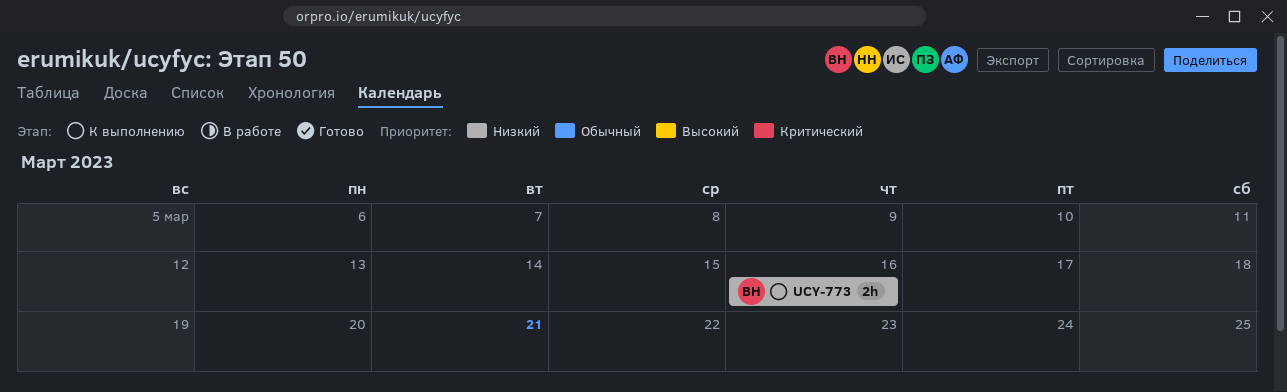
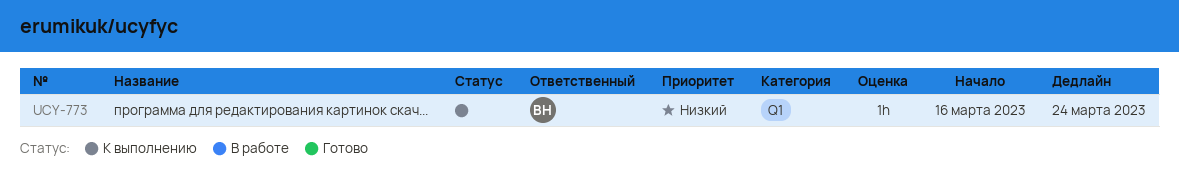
UCY-773, estimate: 2h -> 1h
UCY-773, due: Mar 16 -> Mar 24

